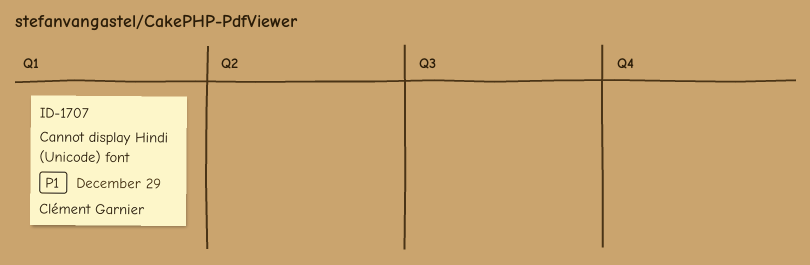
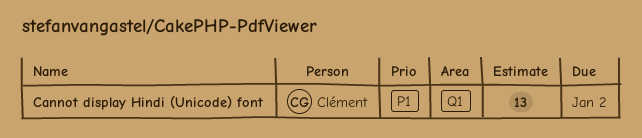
Cannot display Hindi (Unicode) font, due: Dec 29 -> Jan 2

